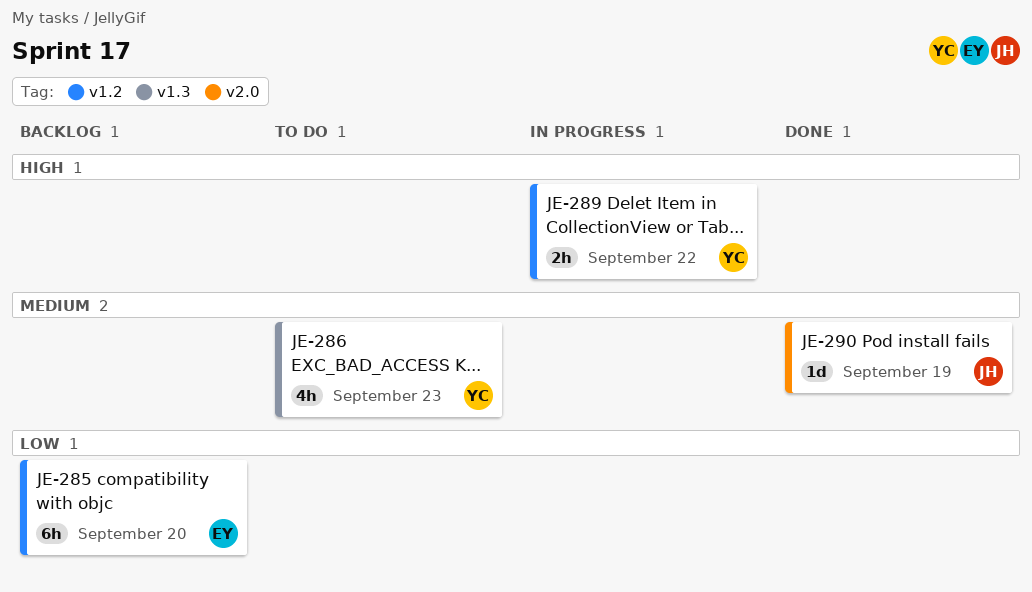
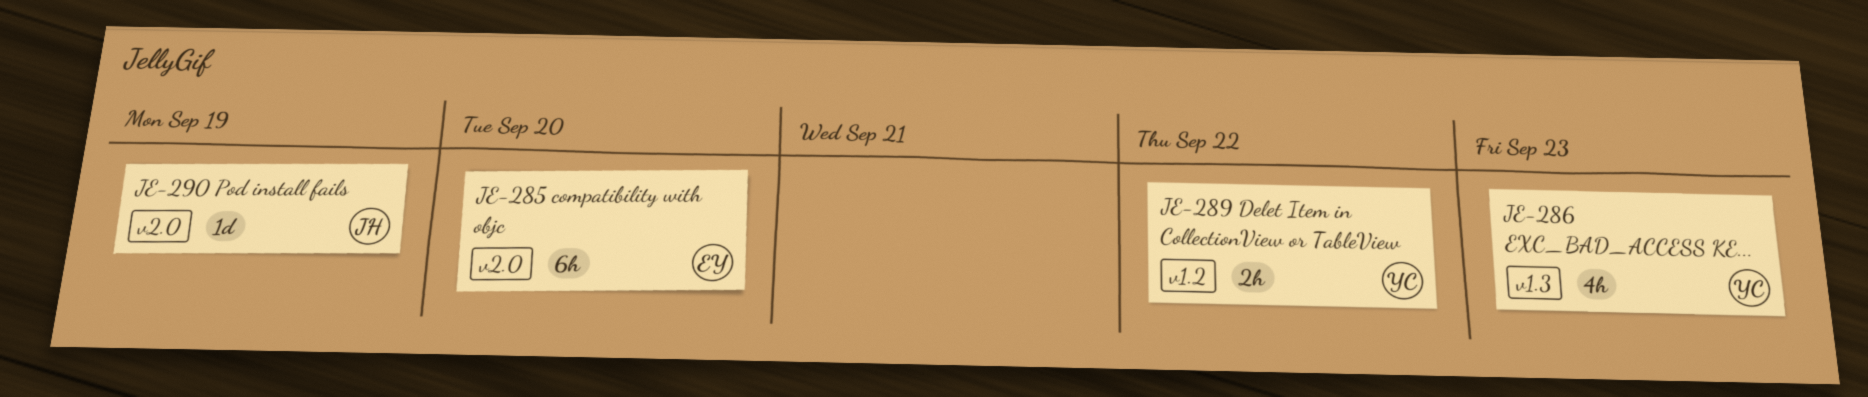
JE-285, label: v1.2 -> v2.0

